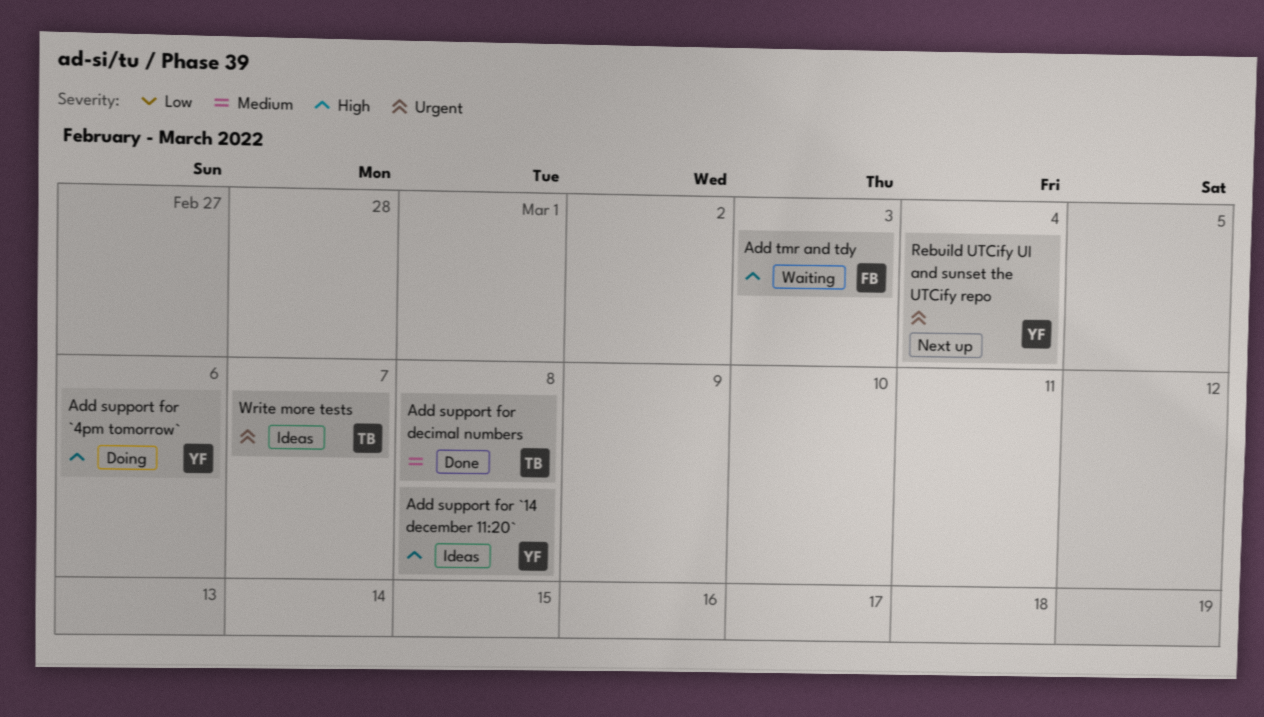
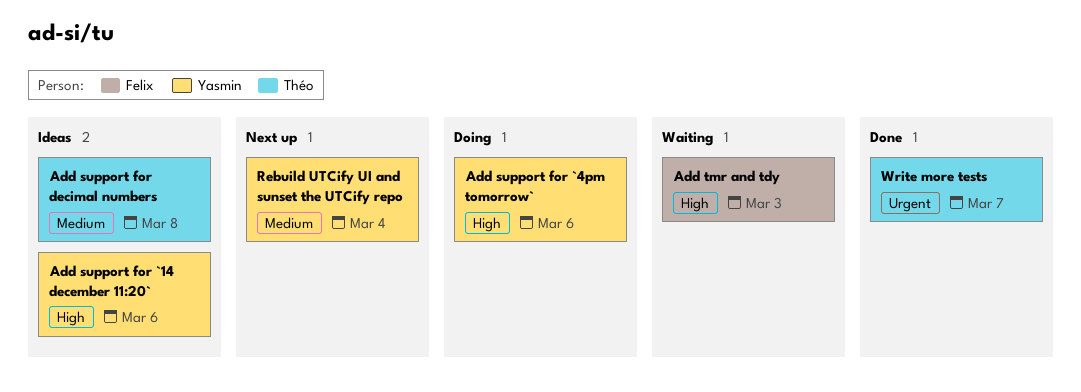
Add support for `14 december 11:20`, due: Mar 8 -> Mar 6
Add support for decimal numbers, status: Done -> Ideas
Rebuild UTCify UI and sunset the UTCify repo, priority: Urgent -> Medium
Write more tests, status: Ideas -> Done

